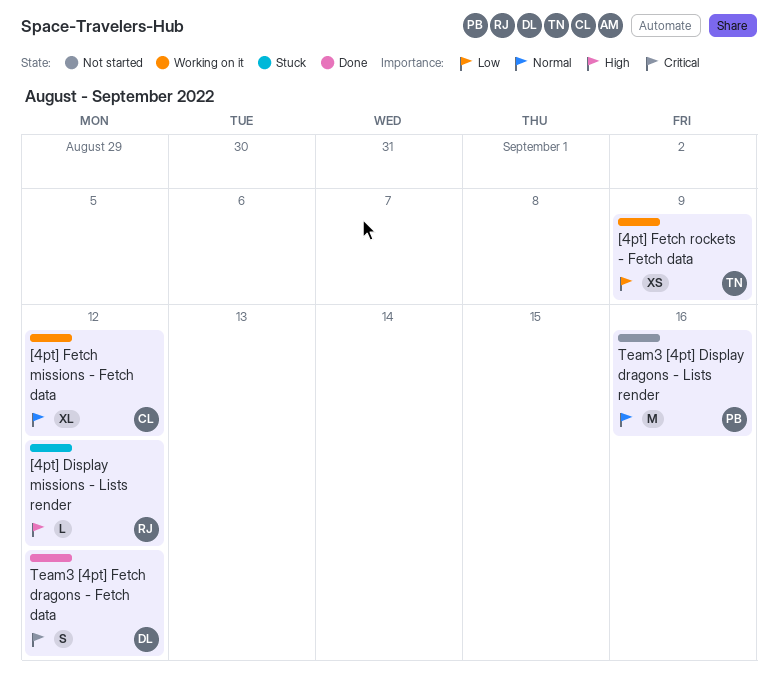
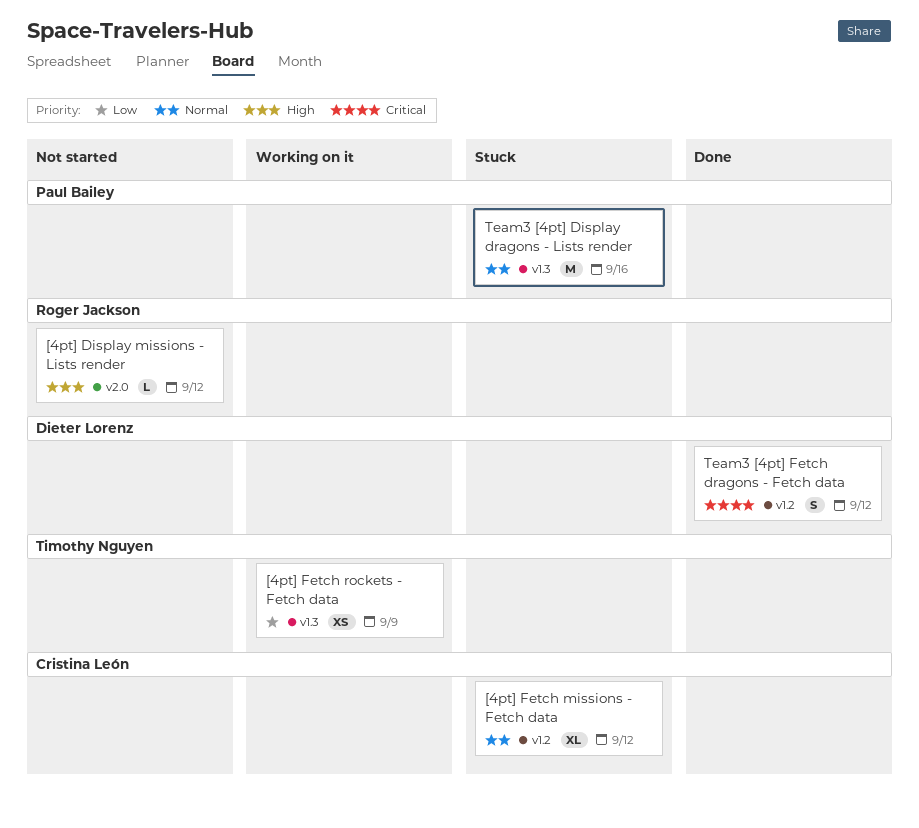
[4pt] Display missions - Lists render, status: Stuck -> Not started
[4pt] Fetch missions - Fetch data, status: Working on it -> Stuck
Team3 [4pt] Display dragons - Lists render, status: Not started -> Stuck

